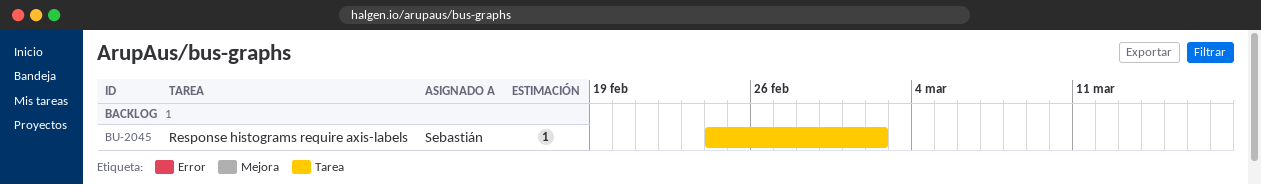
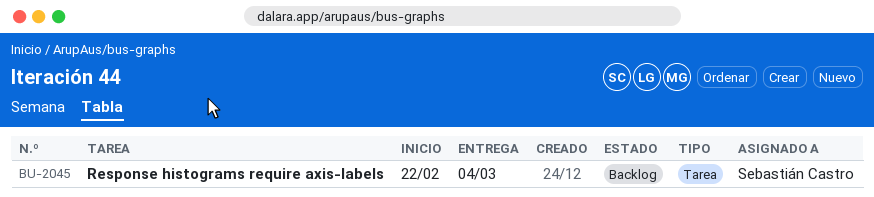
BU-2045, start: Feb 24 -> Feb 22
BU-2045, due: Mar 2 -> Mar 4

